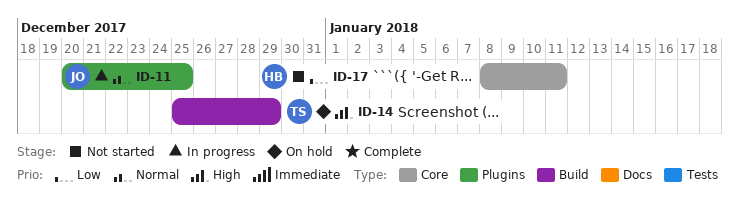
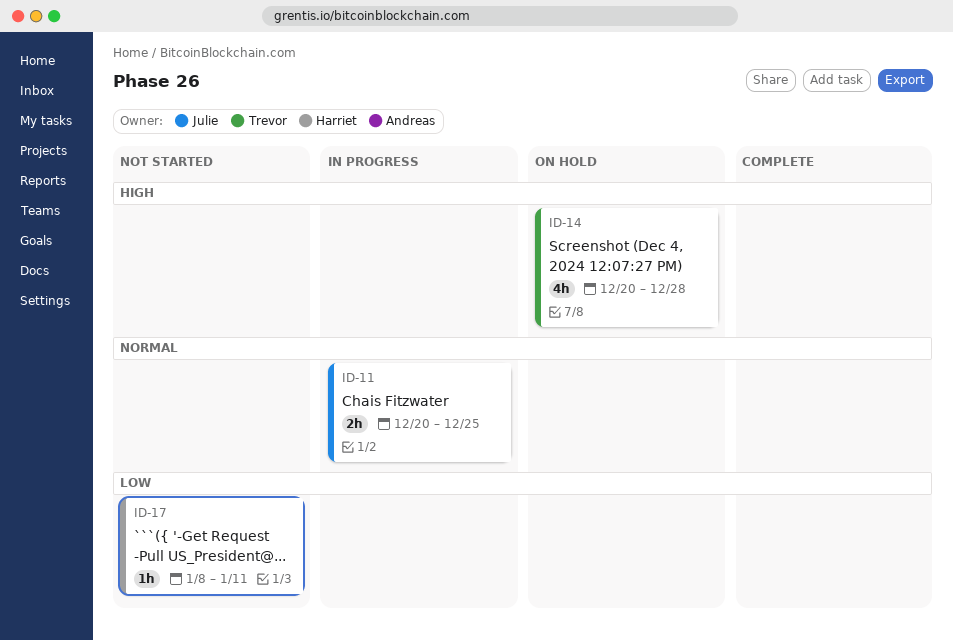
ID-14, start: Dec 25 -> Dec 20
ID-14, due: Dec 29 -> Dec 28

